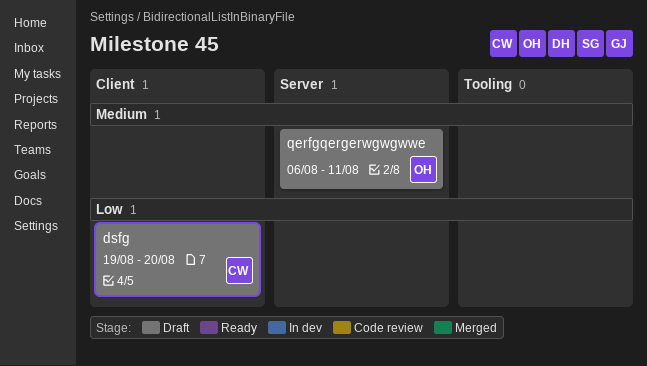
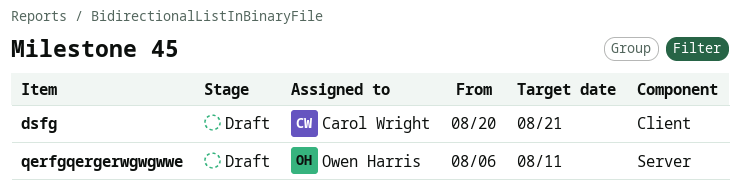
dsfg, start: Aug 19 -> Aug 20
dsfg, due: Aug 20 -> Aug 21

